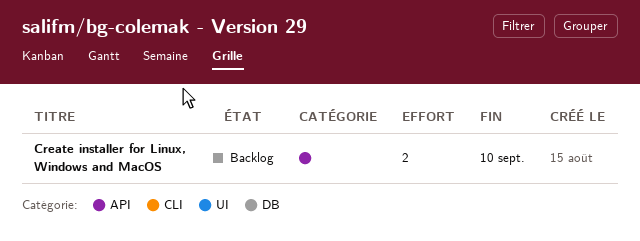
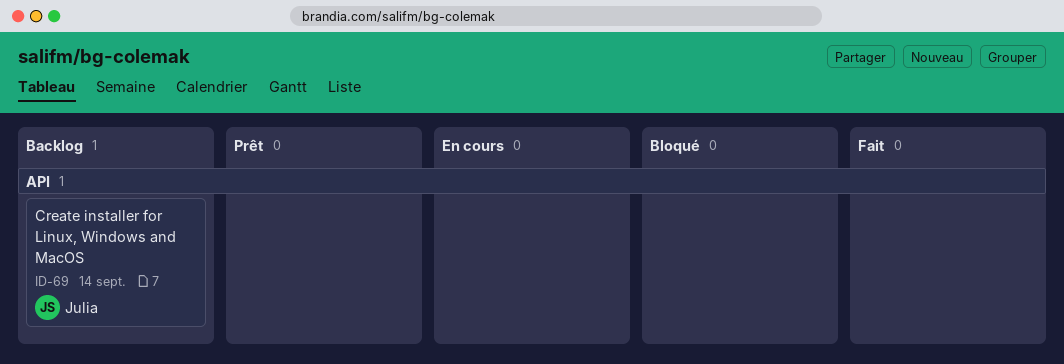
Create installer for Linux, Windows and MacOS, due: Sep 10 -> Sep 14

